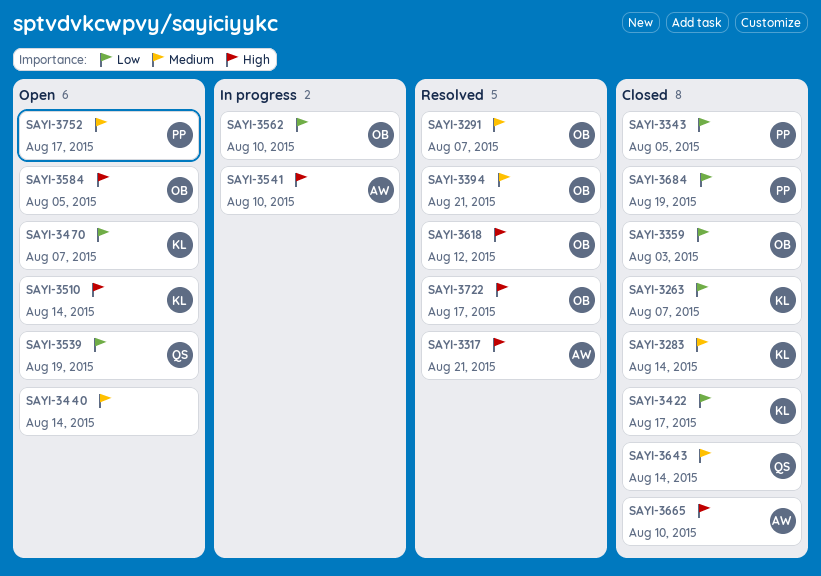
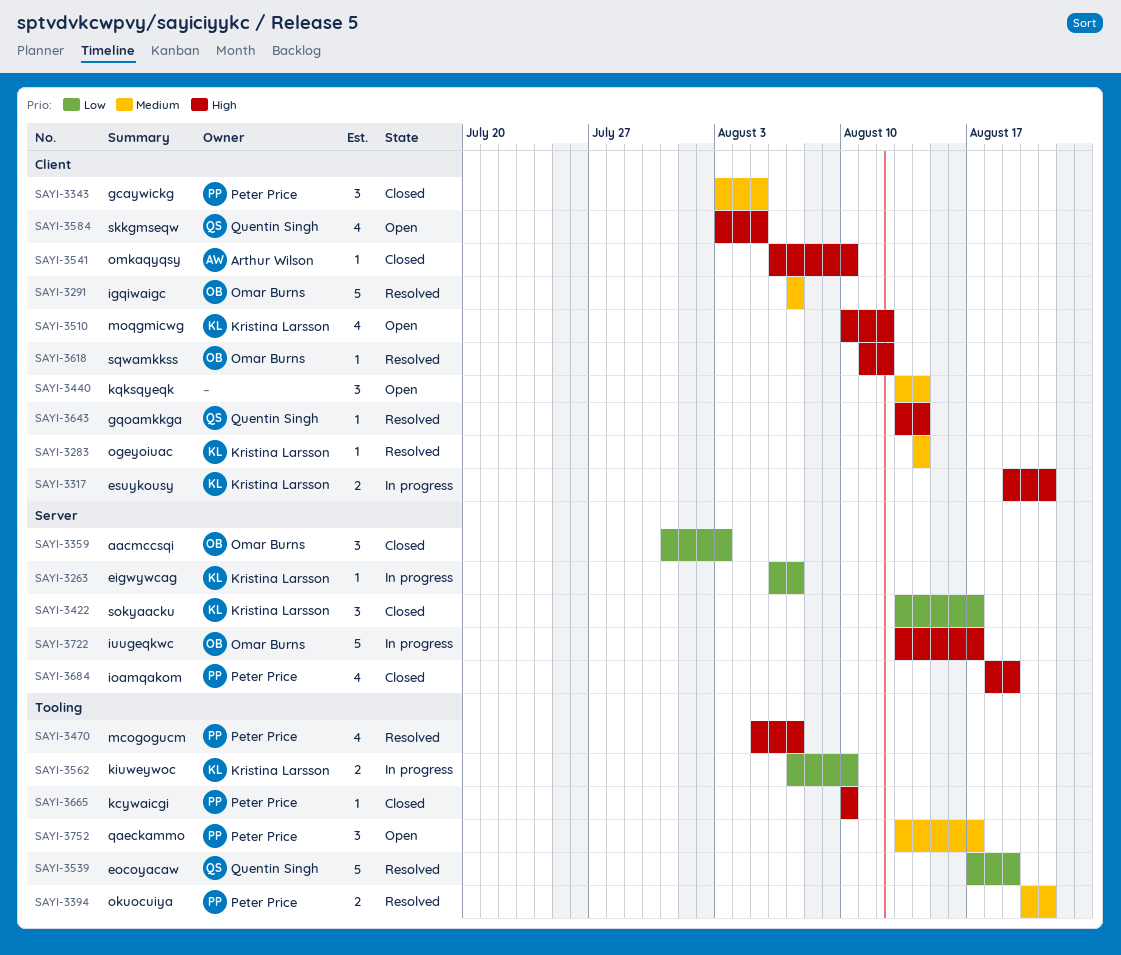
SAYI-3263, status: Closed -> In progress
SAYI-3283, status: Closed -> Resolved
SAYI-3317, status: Resolved -> In progress
SAYI-3317, owner: Arthur Wilson -> Kristina Larsson
SAYI-3343, priority: Low -> Medium
SAYI-3394, owner: Omar Burns -> Peter Price
SAYI-3470, status: Open -> Resolved
SAYI-3470, owner: Kristina Larsson -> Peter Price
SAYI-3470, priority: Low -> High
SAYI-3510, due: Aug 14 -> Aug 12
SAYI-3539, status: Open -> Resolved
SAYI-3541, status: In progress -> Closed
SAYI-3562, owner: Omar Burns -> Kristina Larsson
SAYI-3584, owner: Omar Burns -> Quentin Singh
SAYI-3643, status: Closed -> Resolved
SAYI-3643, priority: Medium -> High
SAYI-3665, owner: Arthur Wilson -> Peter Price
SAYI-3684, priority: Low -> High
SAYI-3722, status: Resolved -> In progress

